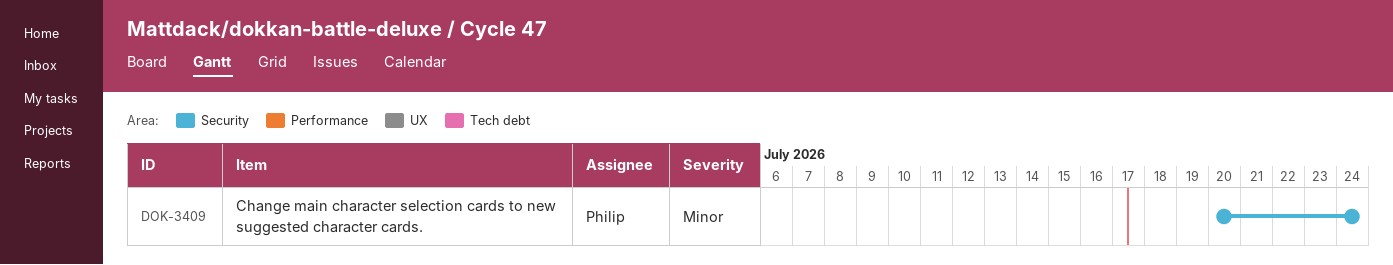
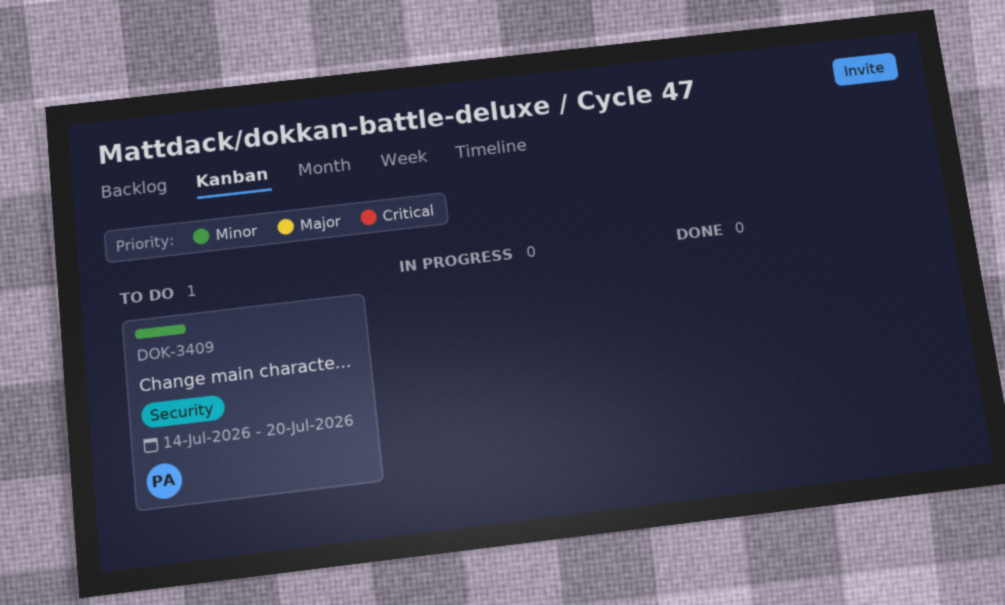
DOK-3409, start: Jul 20 -> Jul 14
DOK-3409, due: Jul 24 -> Jul 20

